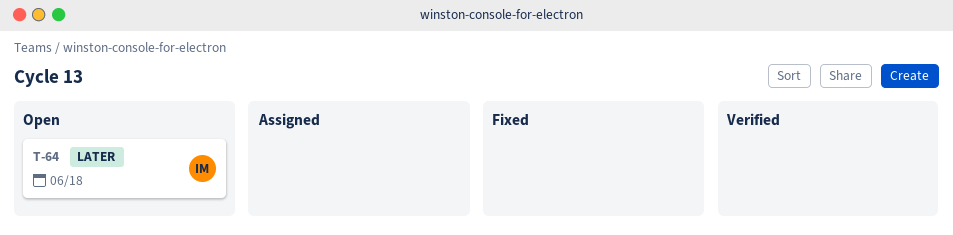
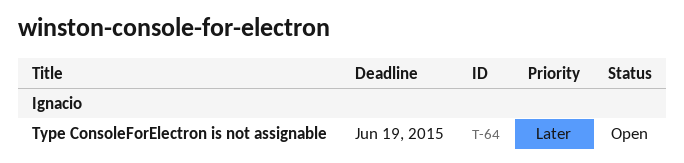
T-64, due: Jun 18 -> Jun 19

